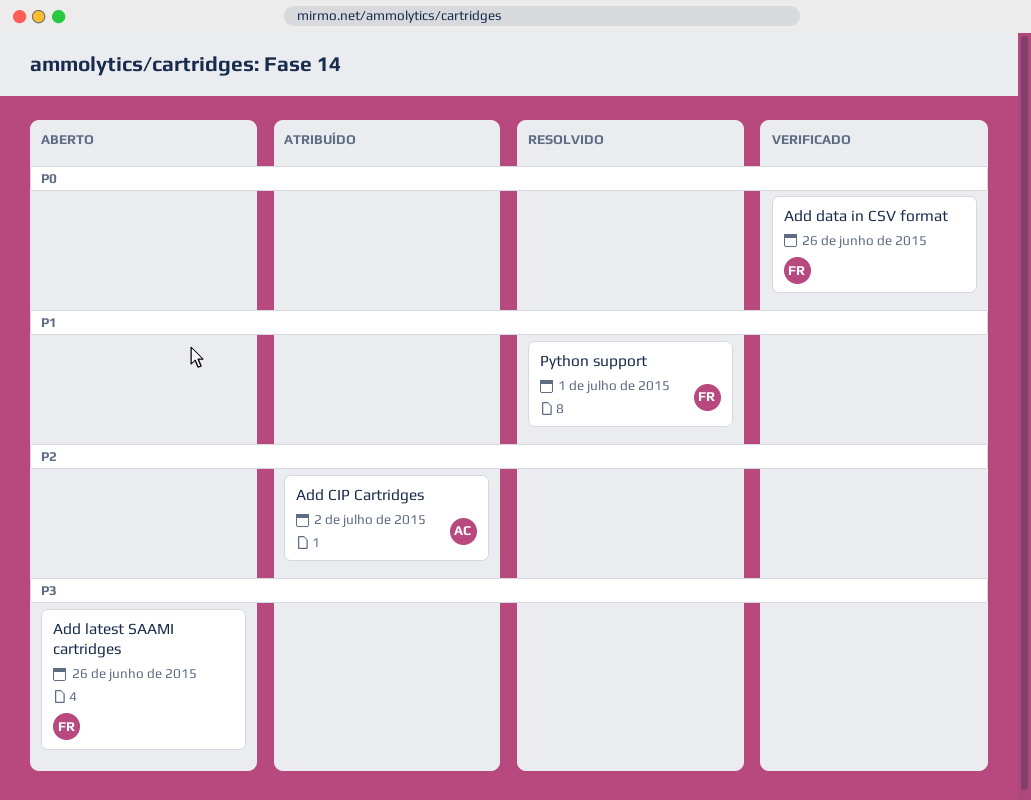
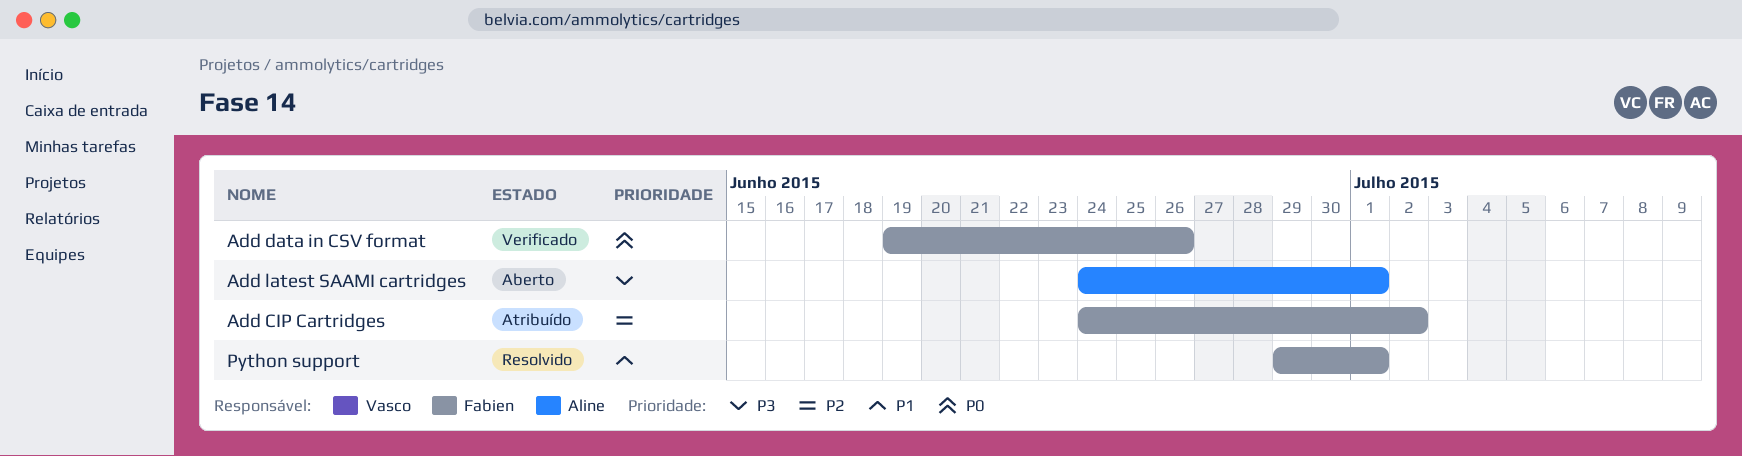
Add CIP Cartridges, owner: Aline -> Fabien
Add latest SAAMI cartridges, owner: Fabien -> Aline
Add latest SAAMI cartridges, due: Jun 26 -> Jul 1

